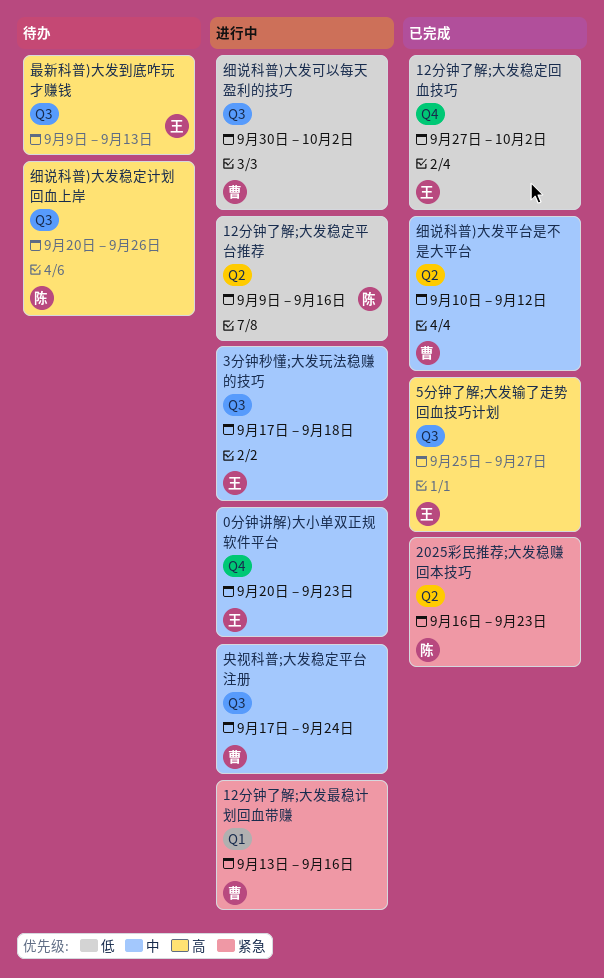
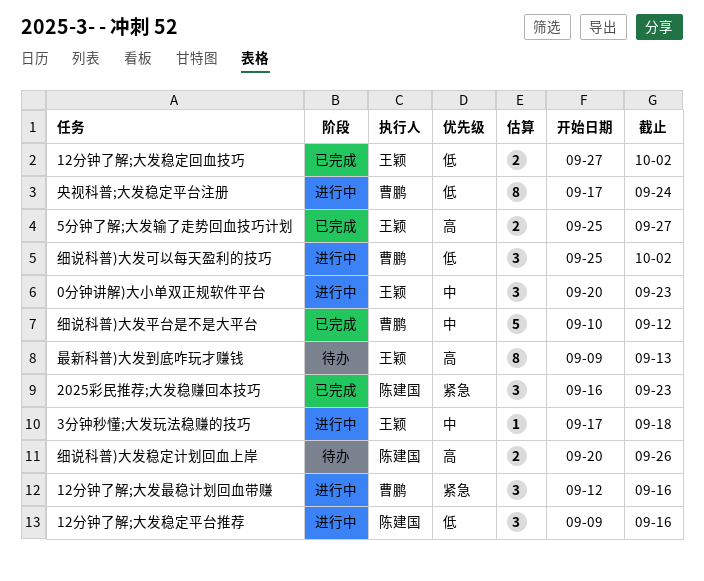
12分钟了解;大发最稳计划回血带赚, start: Sep 13 -> Sep 12
央视科普;大发稳定平台注册, priority: 中 -> 低
细说科普)大发可以每天盈利的技巧, start: Sep 30 -> Sep 25

